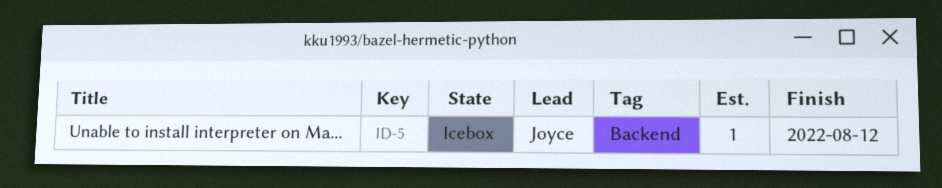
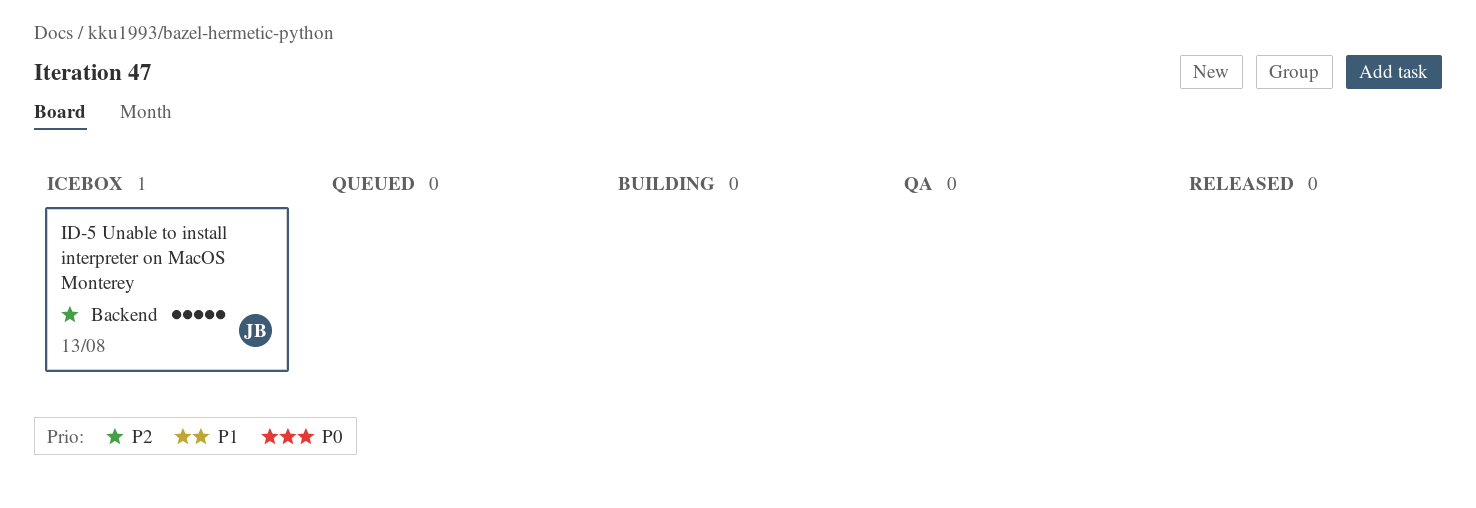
ID-5, estimate: 1 -> 5
ID-5, due: Aug 12 -> Aug 13

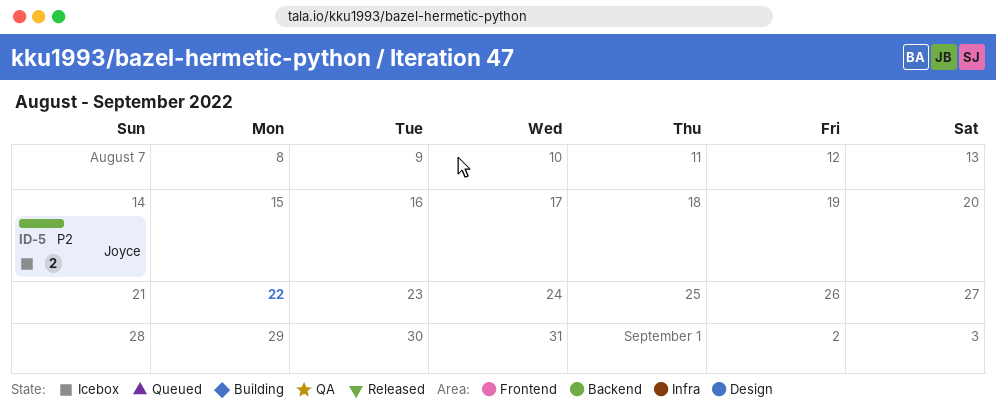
ID-5, estimate: 5 -> 2
ID-5, due: Aug 13 -> Aug 14

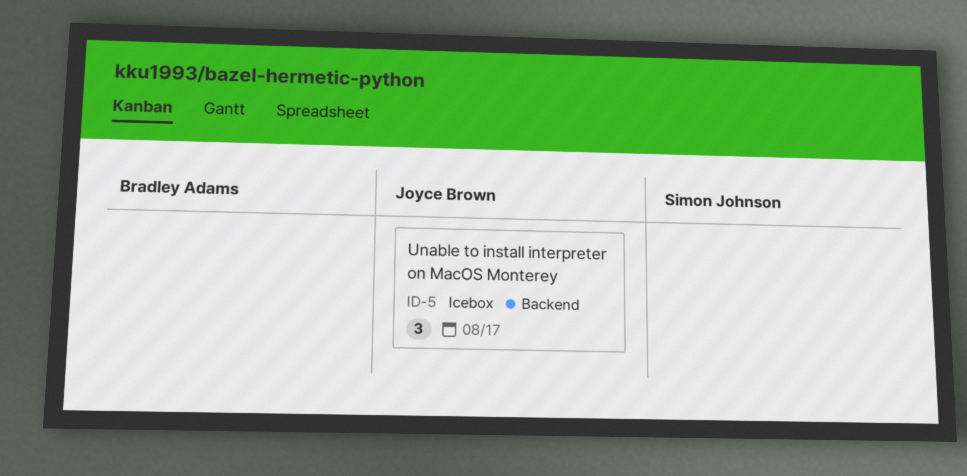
ID-5, estimate: 2 -> 3
ID-5, due: Aug 14 -> Aug 17

